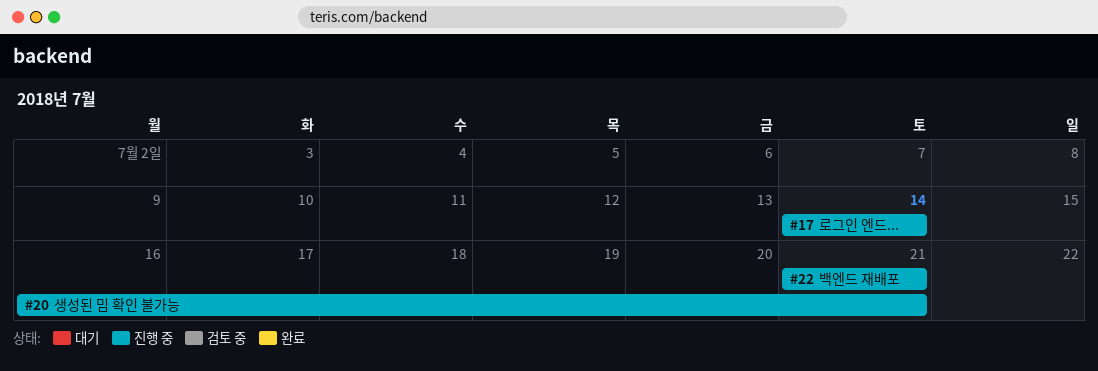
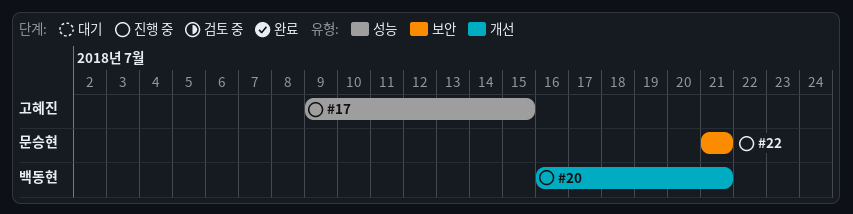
#17, start: Jul 14 -> Jul 9
#17, due: Jul 14 -> Jul 15

